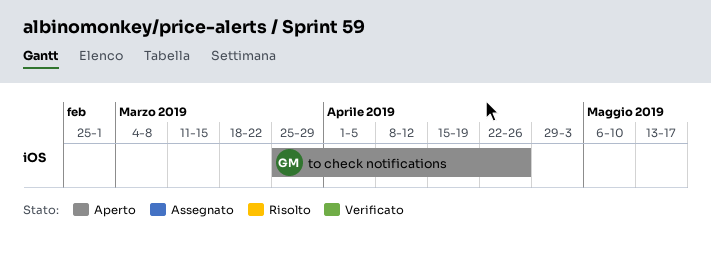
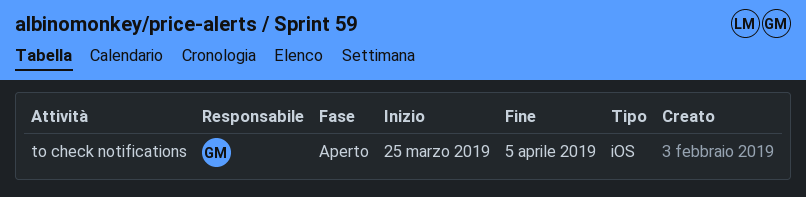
to check notifications, due: Apr 26 -> Apr 5

